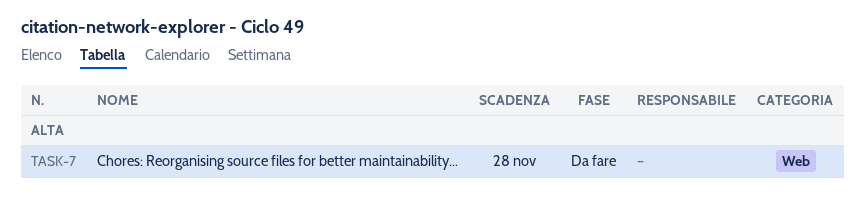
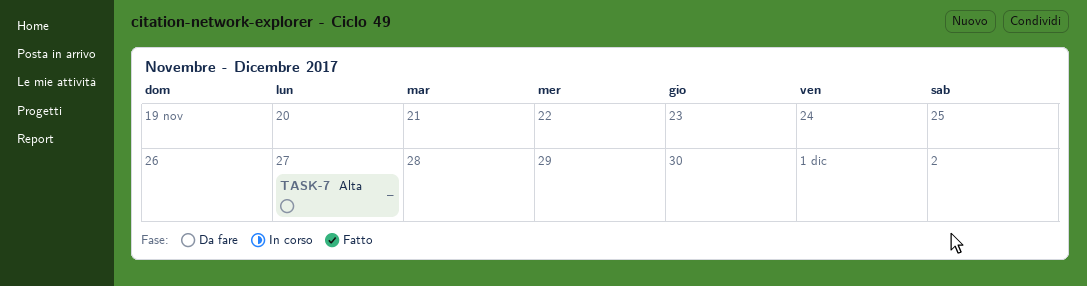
TASK-7, due: Nov 28 -> Nov 27

